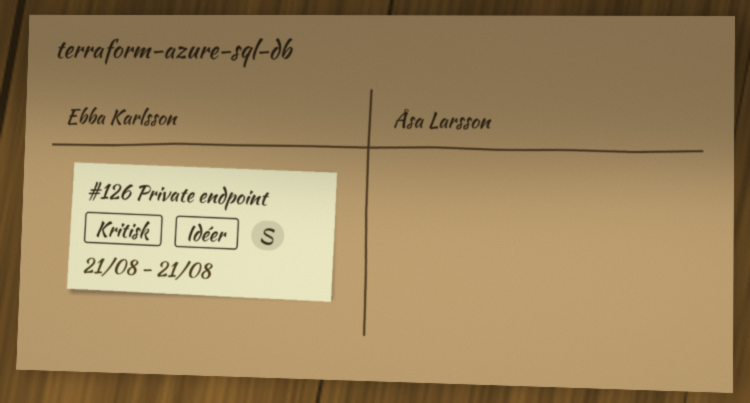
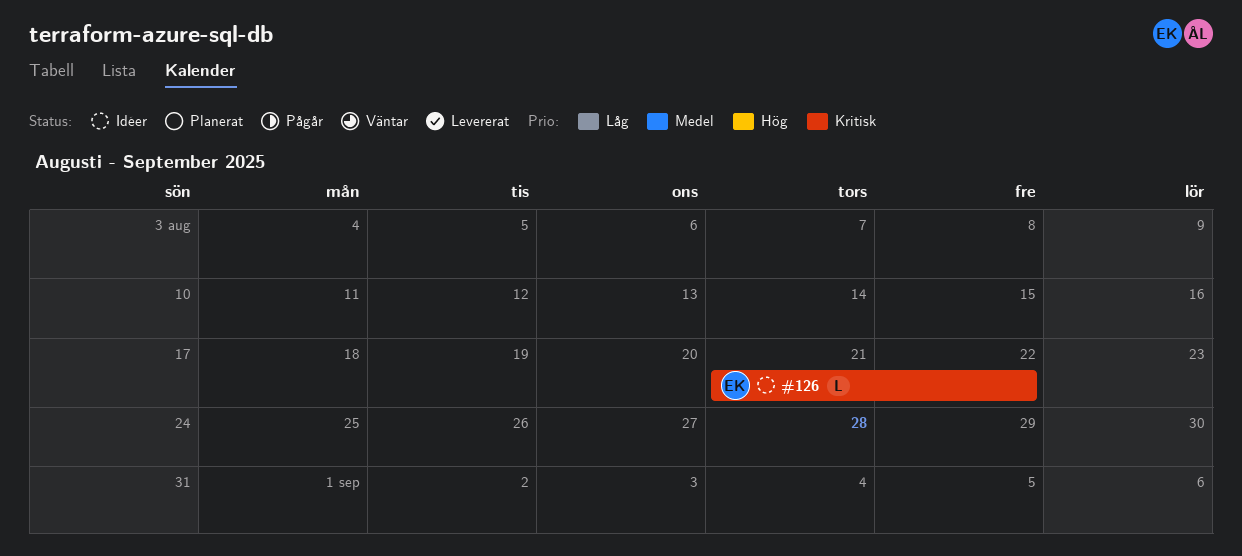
#126, estimate: S -> L
#126, due: Aug 21 -> Aug 22

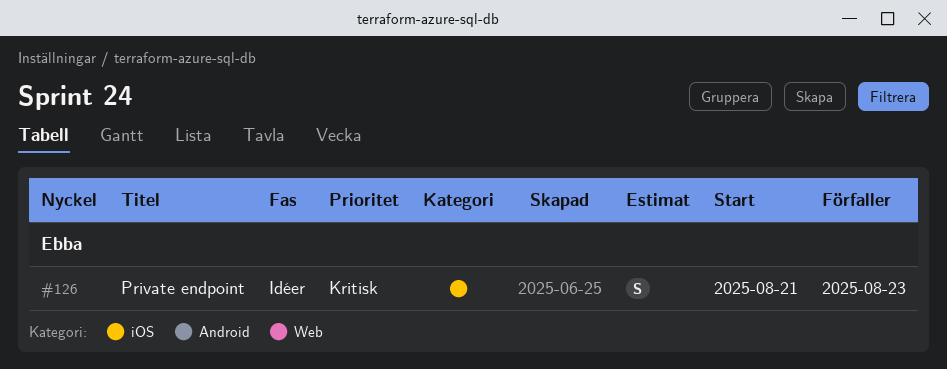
#126, estimate: L -> S
#126, due: Aug 22 -> Aug 23

